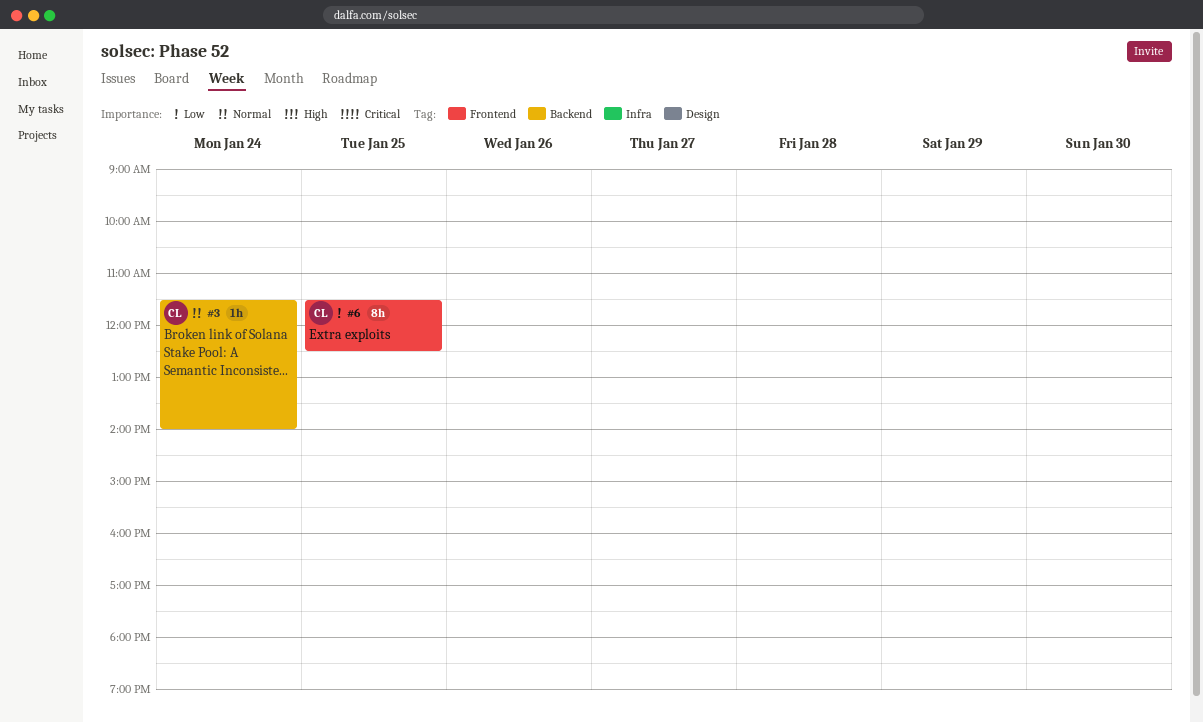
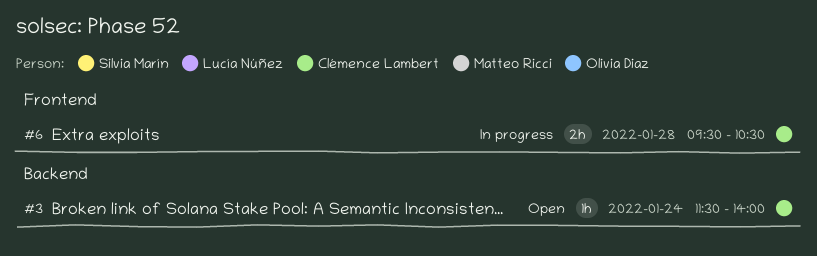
#6, estimate: 8h -> 2h
#6, day: Jan 25 -> Jan 28
#6, begins: 11:30 -> 09:30
#6, ends: 12:30 -> 10:30

